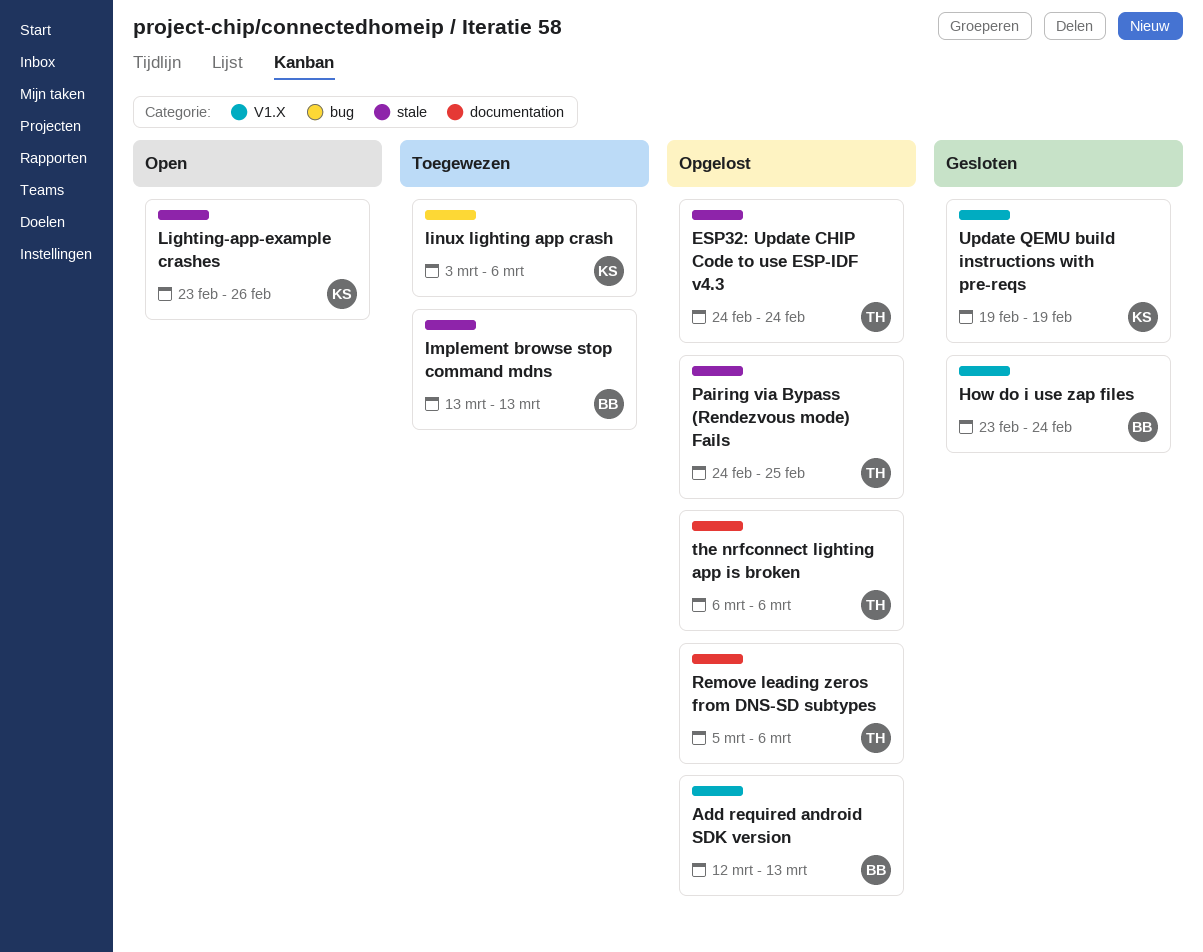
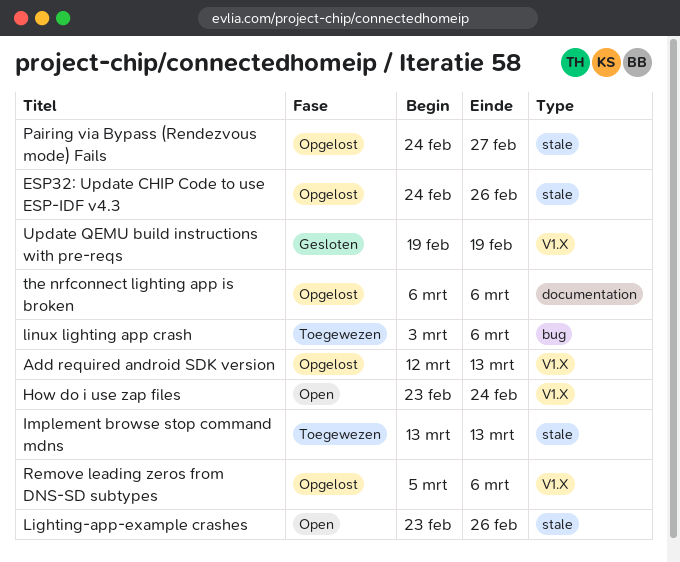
ESP32: Update CHIP Code to use ESP-IDF v4.3, due: Feb 24 -> Feb 26
How do i use zap files, status: Gesloten -> Open
Pairing via Bypass (Rendezvous mode) Fails, due: Feb 25 -> Feb 27
Remove leading zeros from DNS-SD subtypes, label: documentation -> V1.X

